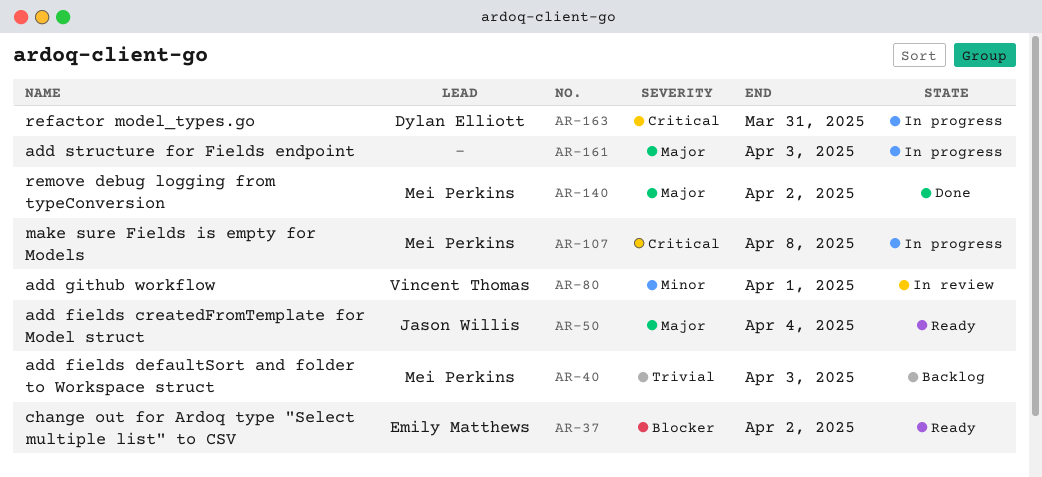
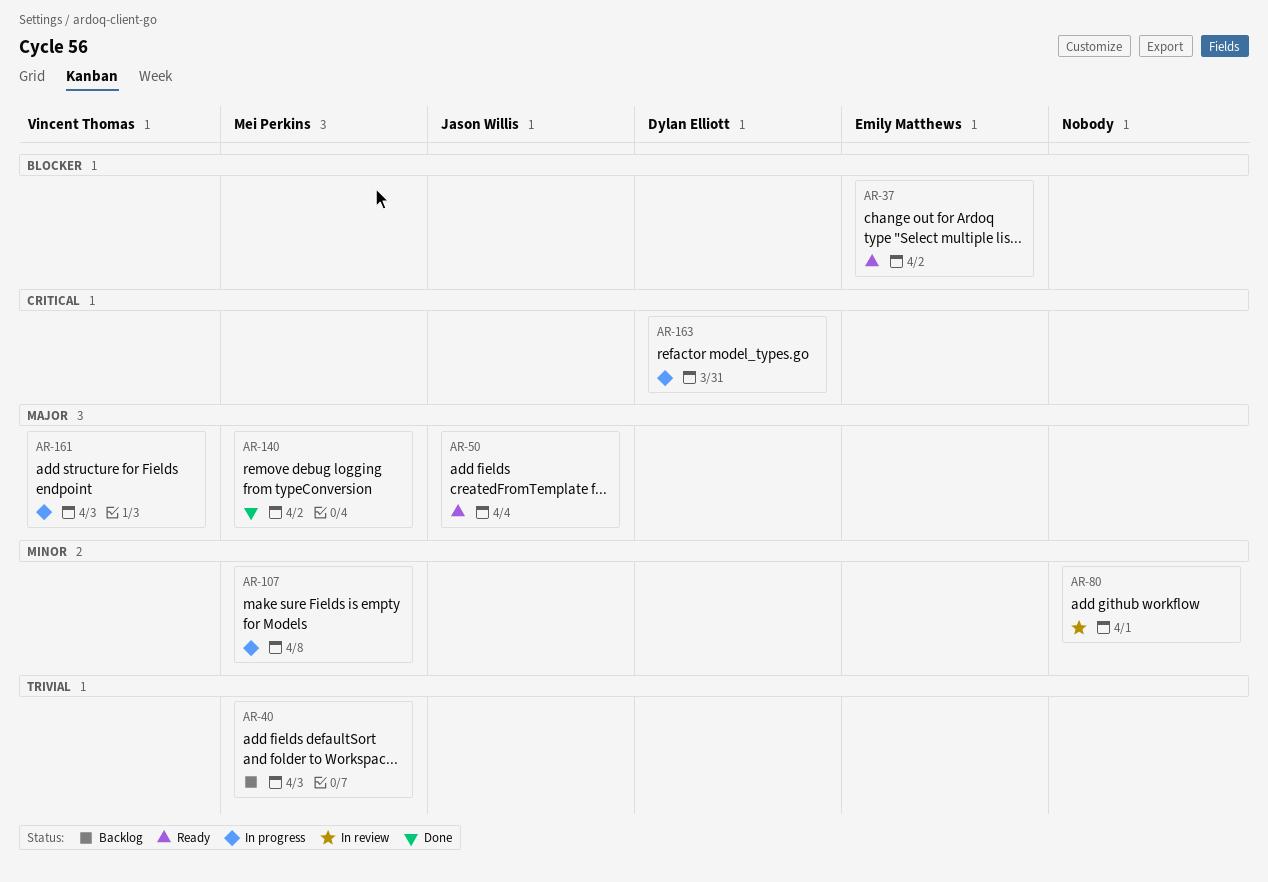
AR-80, owner: Vincent Thomas -> none
AR-107, priority: Critical -> Minor
AR-161, owner: none -> Vincent Thomas

